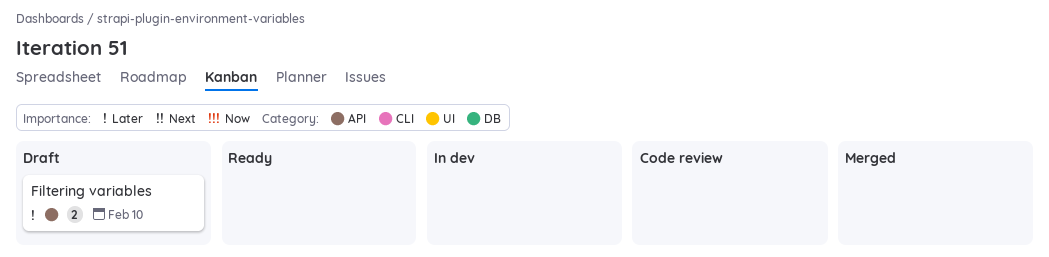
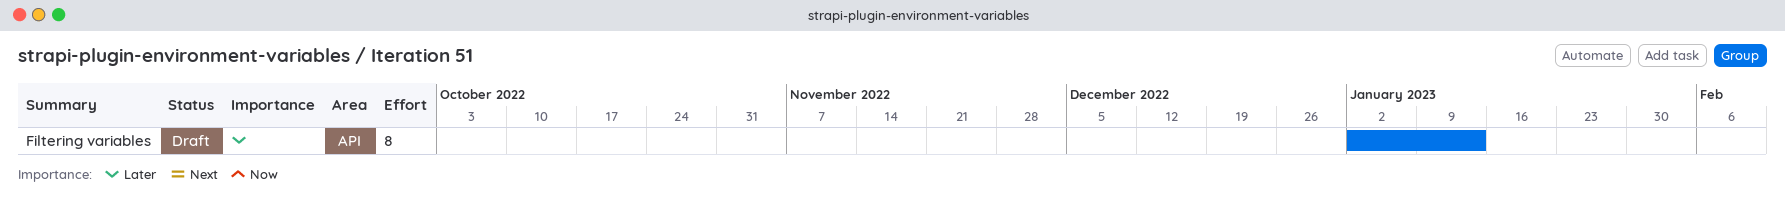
Filtering variables, estimate: 2 -> 8
Filtering variables, due: Feb 10 -> Jan 13

